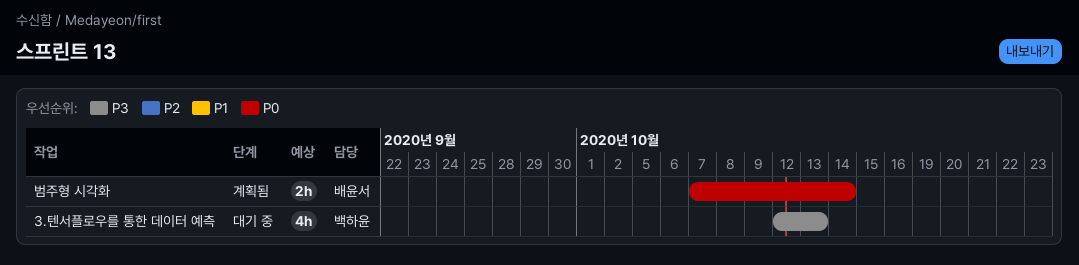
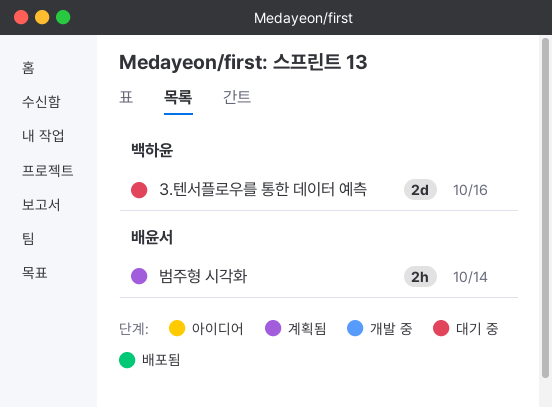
3.텐서플로우를 통한 데이터 예측, estimate: 4h -> 2d
3.텐서플로우를 통한 데이터 예측, due: Oct 13 -> Oct 16

